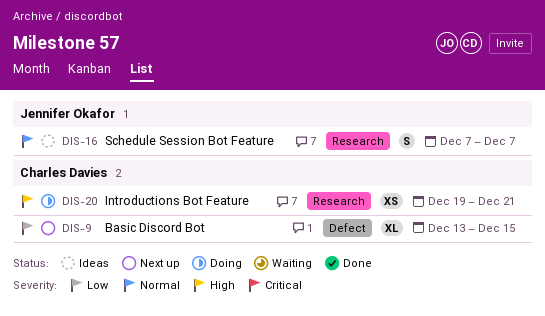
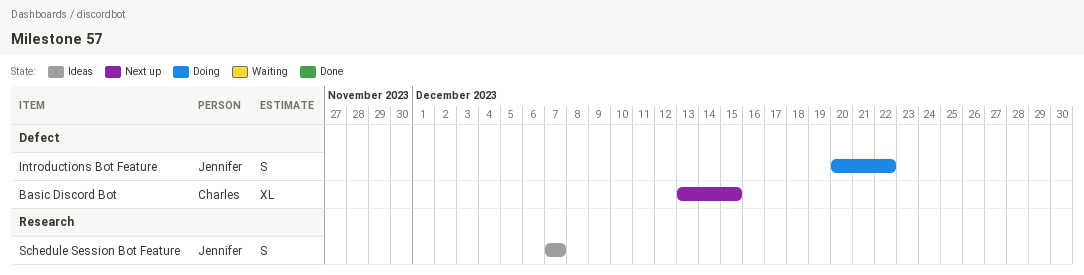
Introductions Bot Feature, owner: Charles Davies -> Jennifer Okafor
Introductions Bot Feature, label: Research -> Defect
Introductions Bot Feature, estimate: XS -> S
Introductions Bot Feature, start: Dec 19 -> Dec 20
Introductions Bot Feature, due: Dec 21 -> Dec 22

